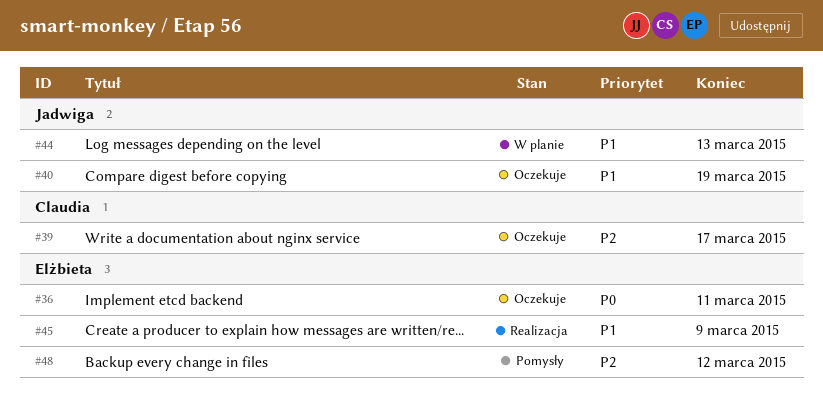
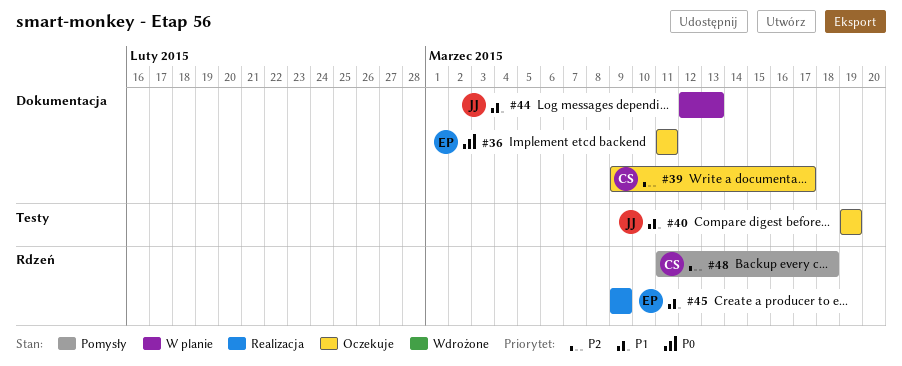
#48, owner: Elżbieta -> Claudia
#48, due: Mar 12 -> Mar 18

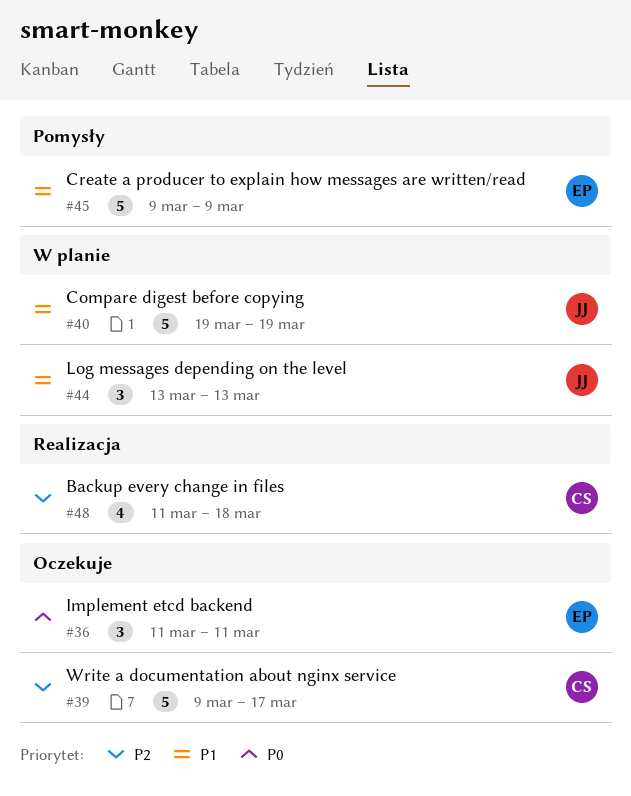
#40, status: Oczekuje -> W planie
#44, start: Mar 12 -> Mar 13
#45, status: Realizacja -> Pomysły
#48, status: Pomysły -> Realizacja

